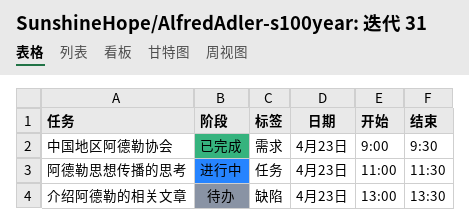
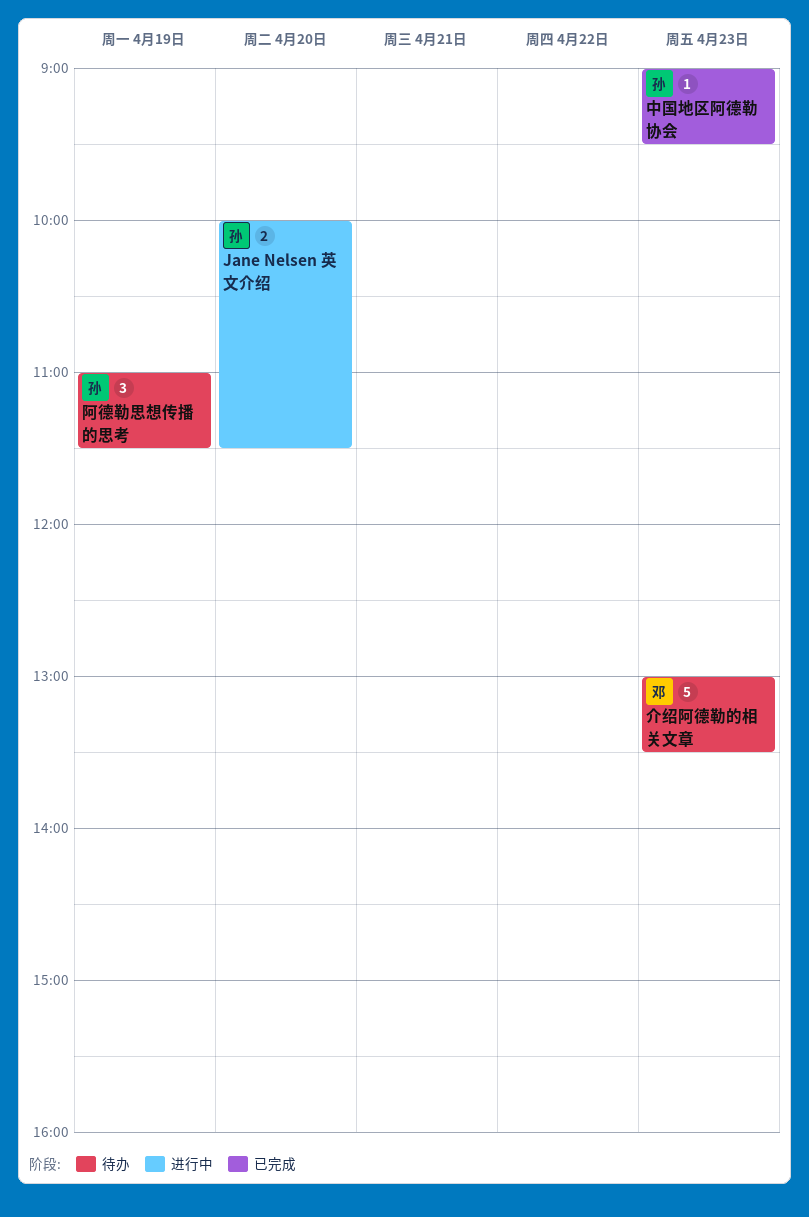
Jane Nelsen 英文介绍: none -> present
阿德勒思想传播的思考, status: 进行中 -> 待办
阿德勒思想传播的思考, day: Apr 23 -> Apr 19

